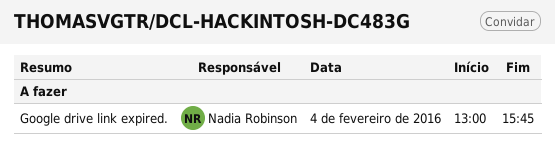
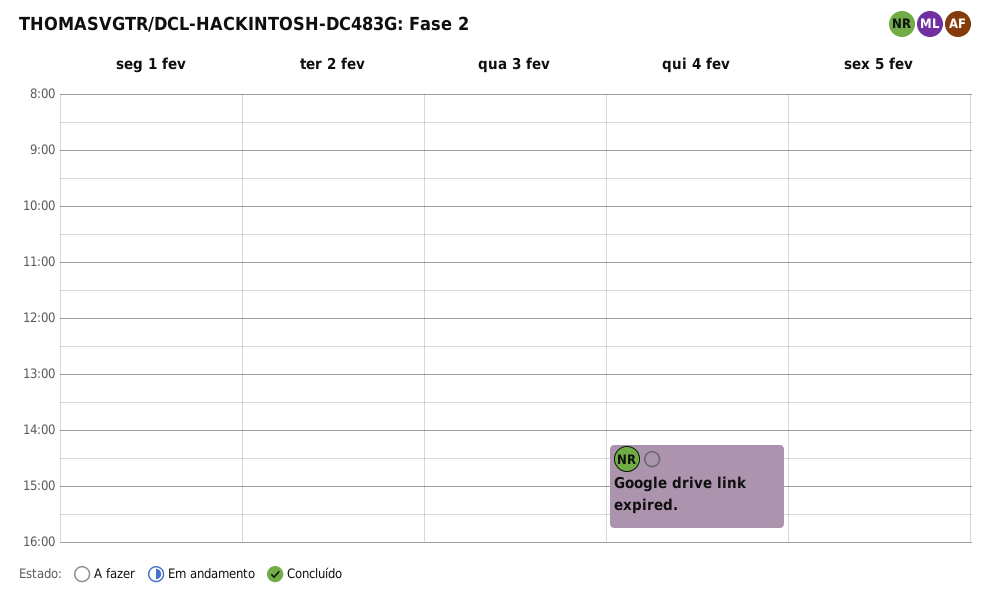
Google drive link expired., begins: 13:00 -> 14:15

